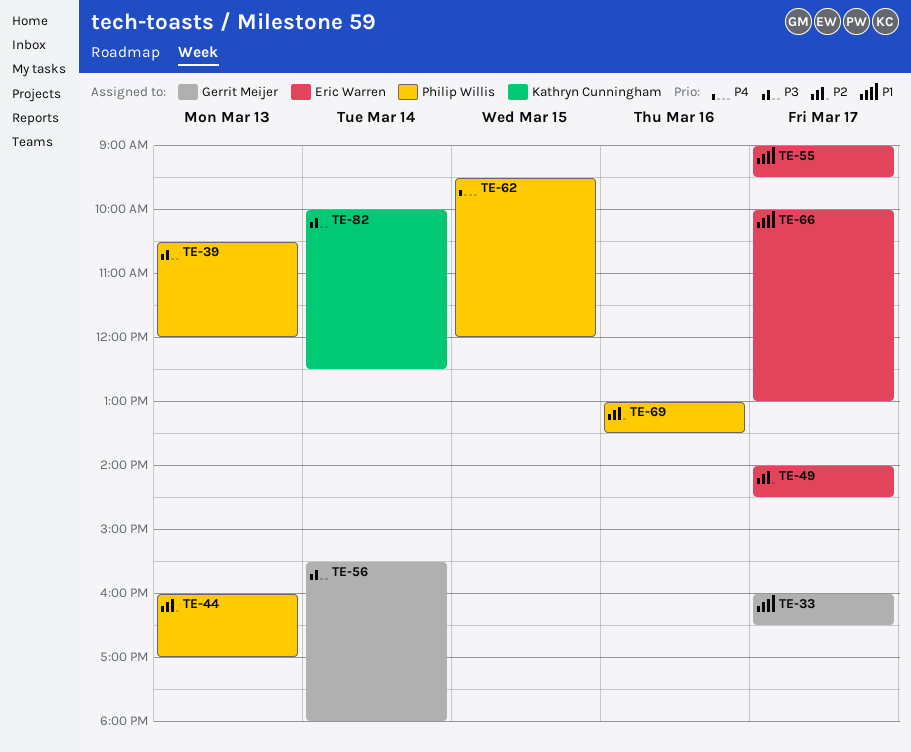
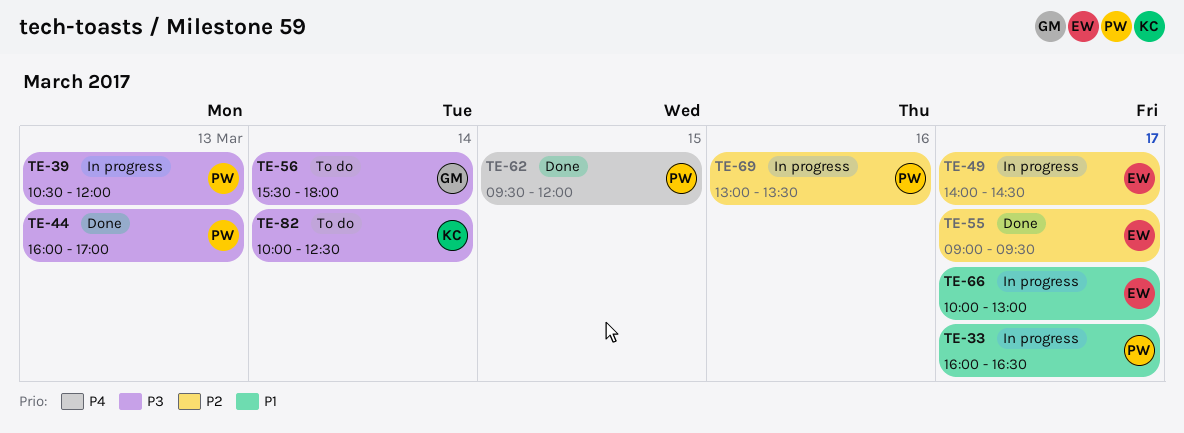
TE-33, owner: Gerrit Meijer -> Philip Willis
TE-44, priority: P2 -> P3
TE-55, priority: P1 -> P2

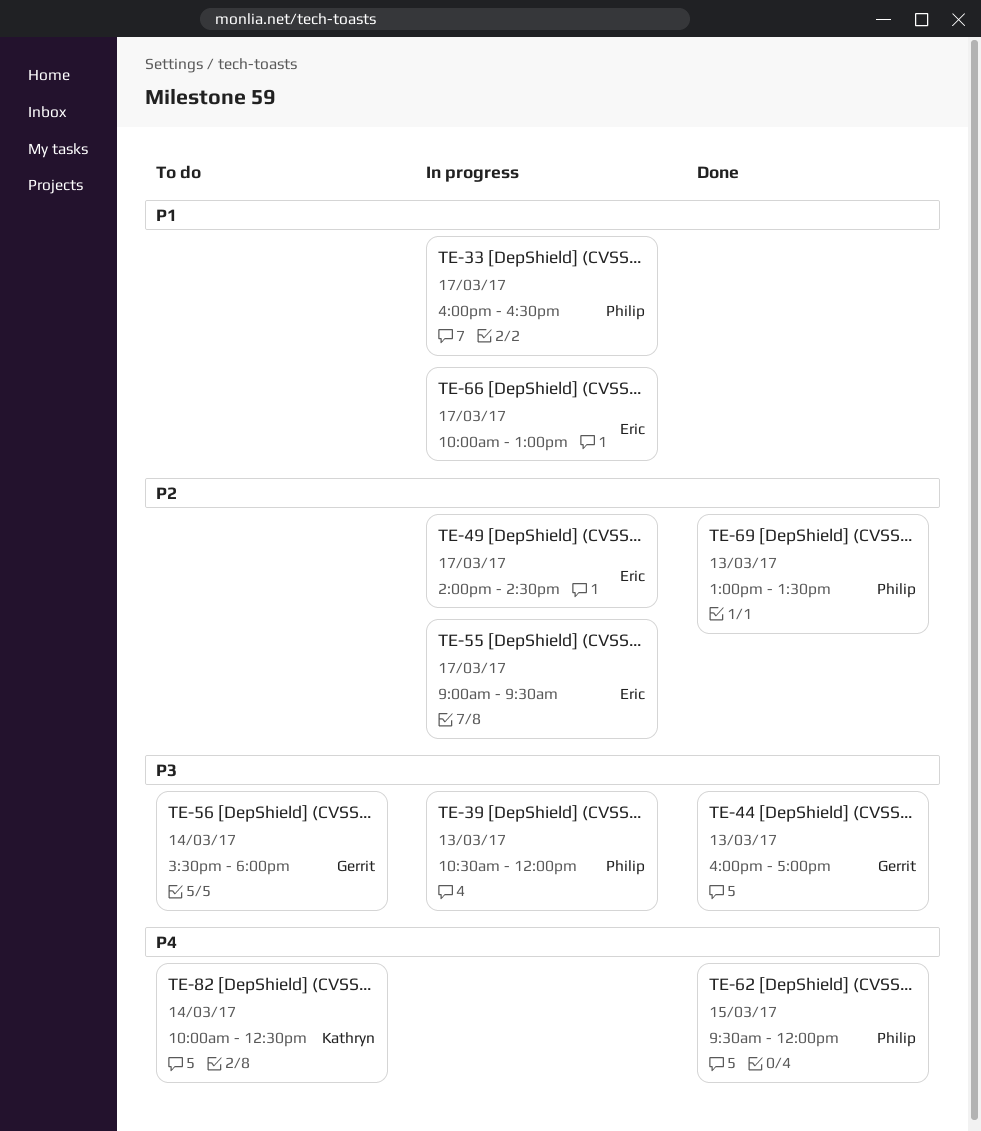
TE-44, owner: Philip -> Gerrit
TE-55, status: Done -> In progress
TE-69, status: In progress -> Done
TE-69, day: Mar 16 -> Mar 13
TE-82, priority: P3 -> P4

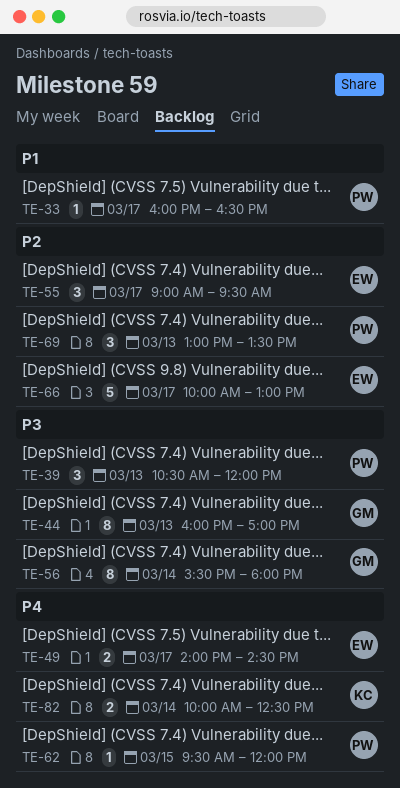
TE-49, priority: P2 -> P4
TE-66, priority: P1 -> P2

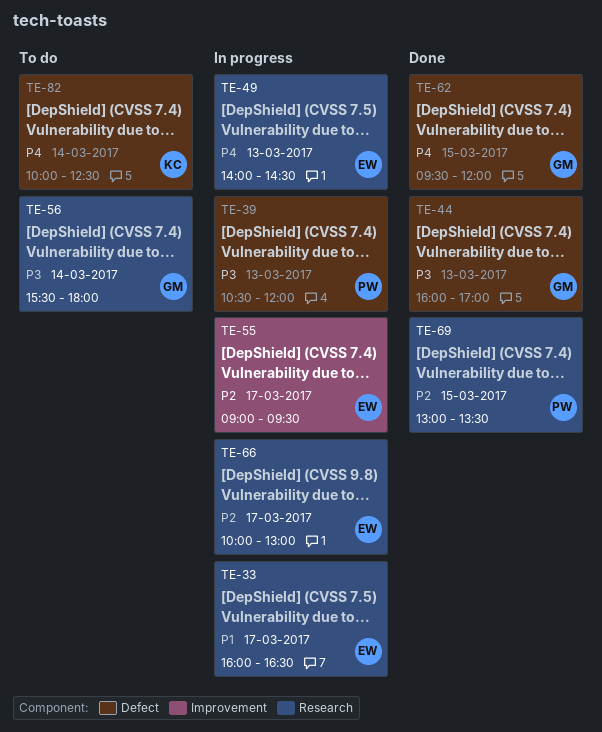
TE-33, owner: PW -> EW
TE-49, day: Mar 17 -> Mar 13
TE-62, owner: PW -> GM
TE-69, day: Mar 13 -> Mar 15

